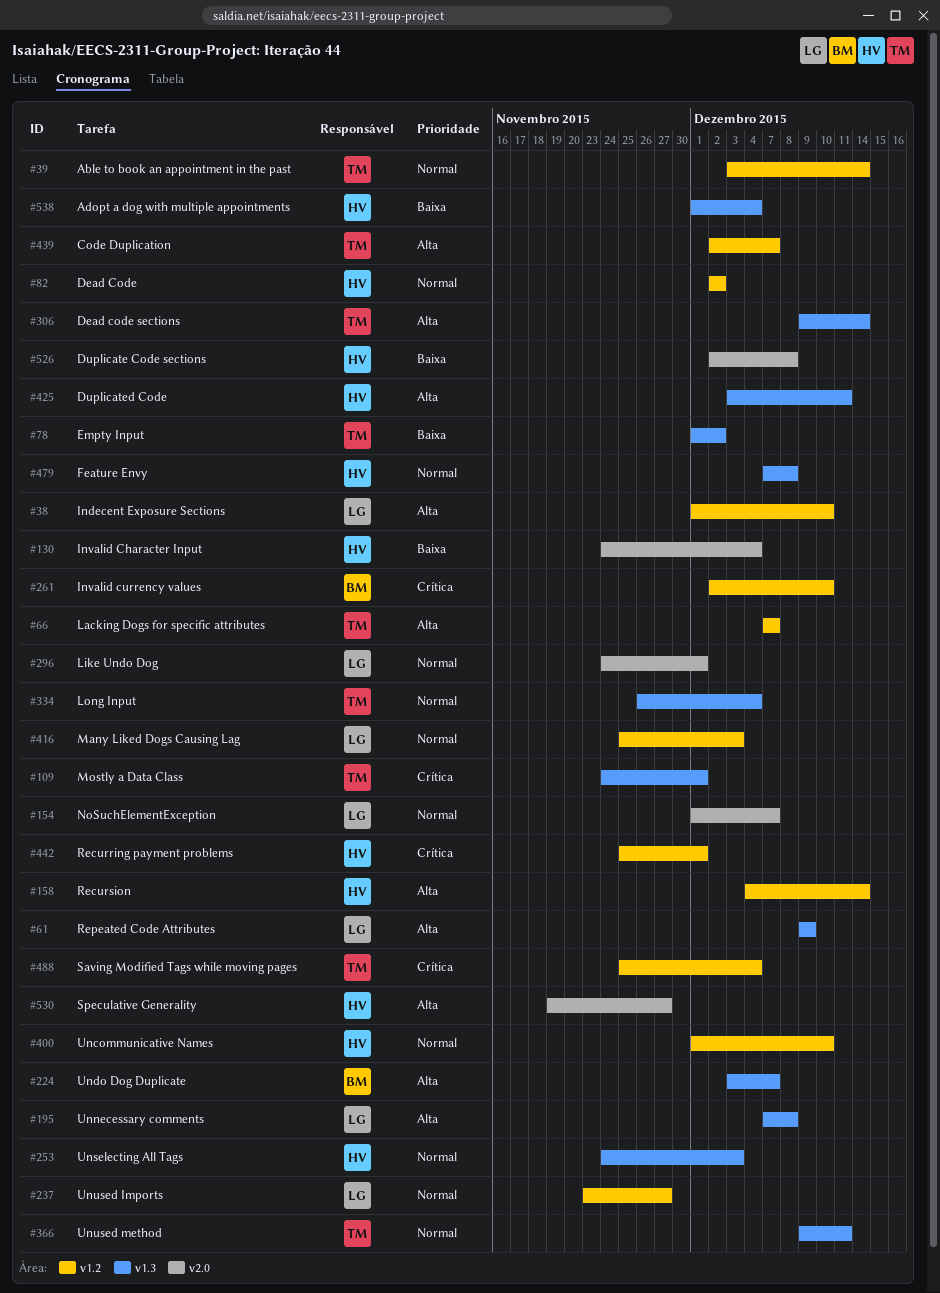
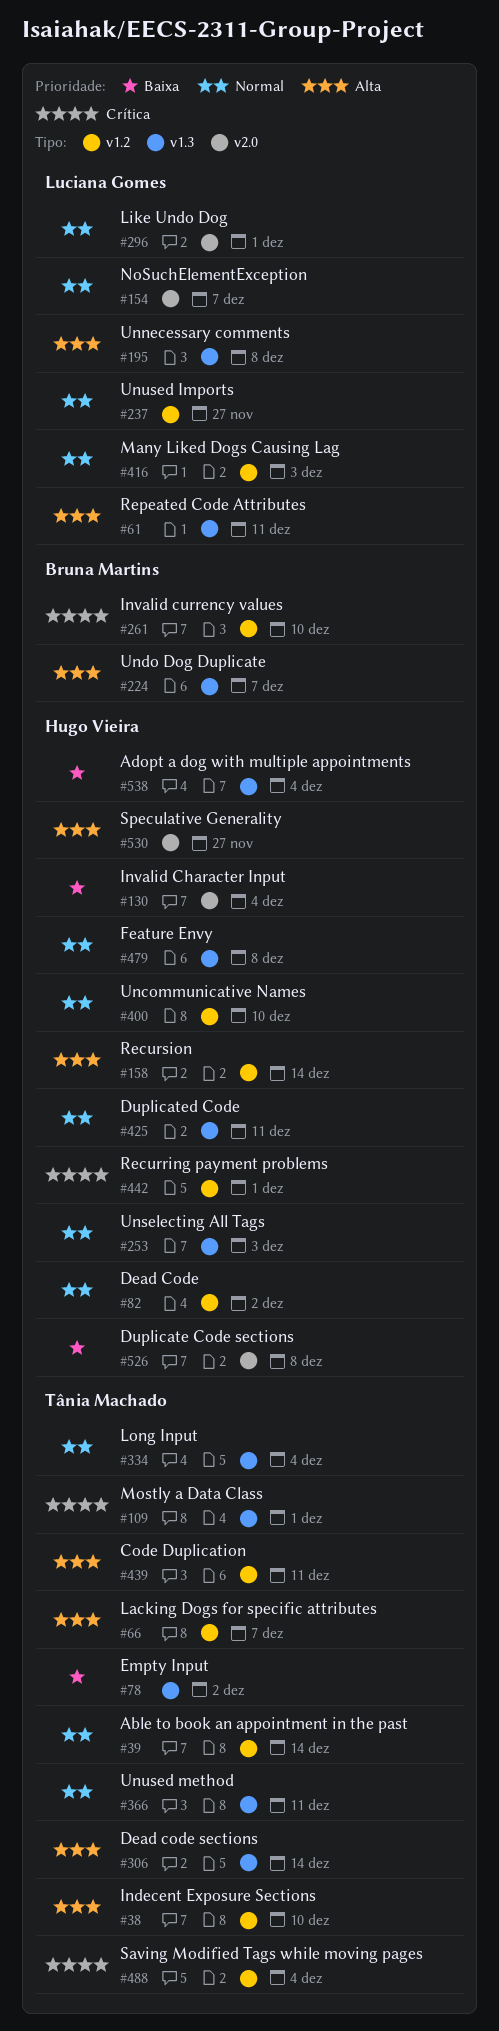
#38, owner: Luciana Gomes -> Tânia Machado
#61, due: Dec 9 -> Dec 11
#425, priority: Alta -> Normal
#439, due: Dec 7 -> Dec 11

